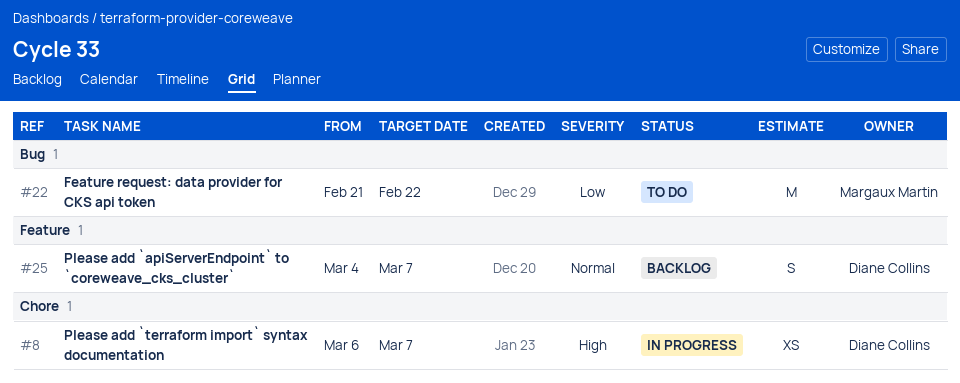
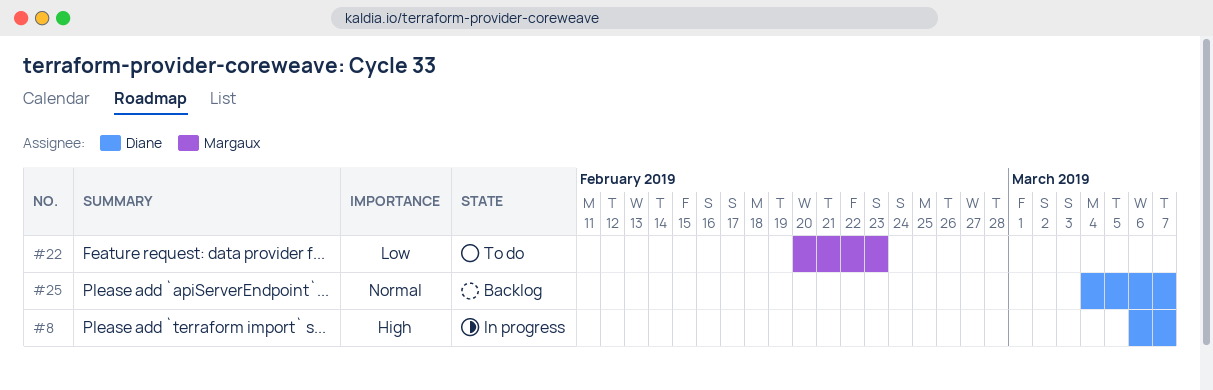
#22, start: Feb 21 -> Feb 20
#22, due: Feb 22 -> Feb 23

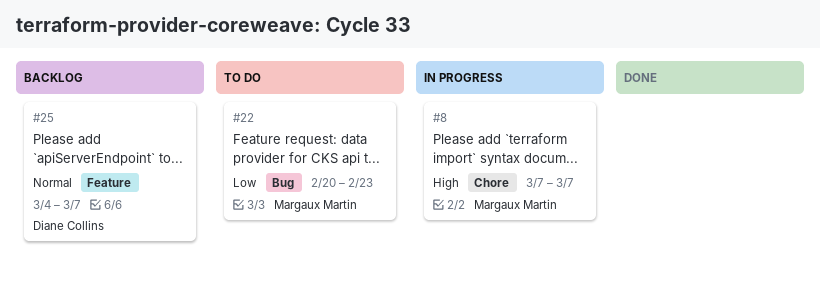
#8, owner: Diane Collins -> Margaux Martin
#8, start: Mar 6 -> Mar 7

